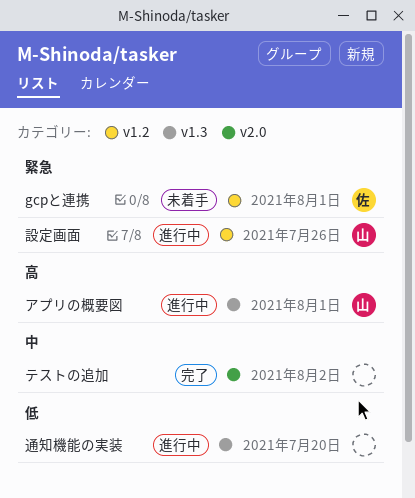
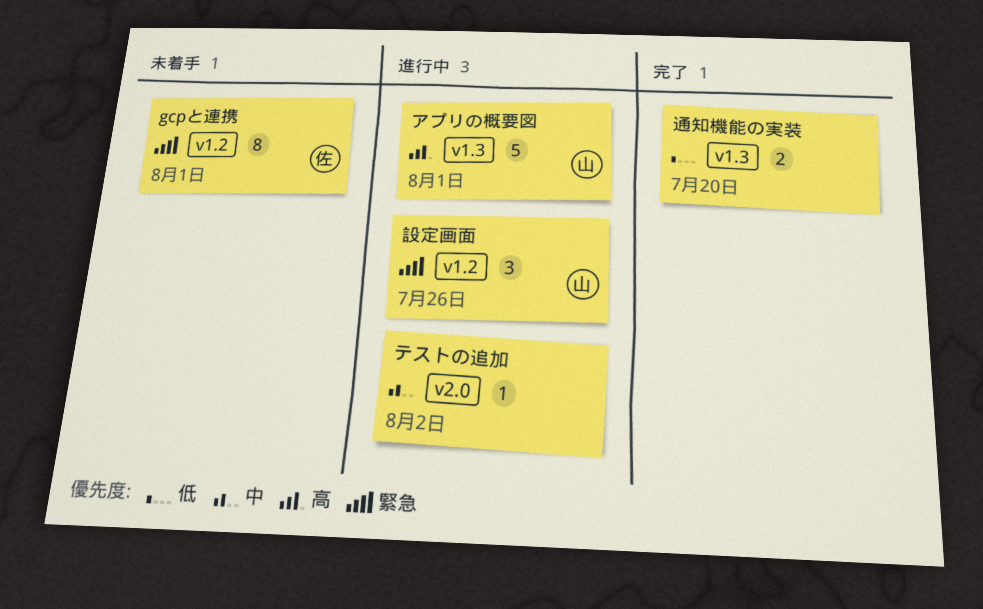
テストの追加, status: 完了 -> 進行中
通知機能の実装, status: 進行中 -> 完了

